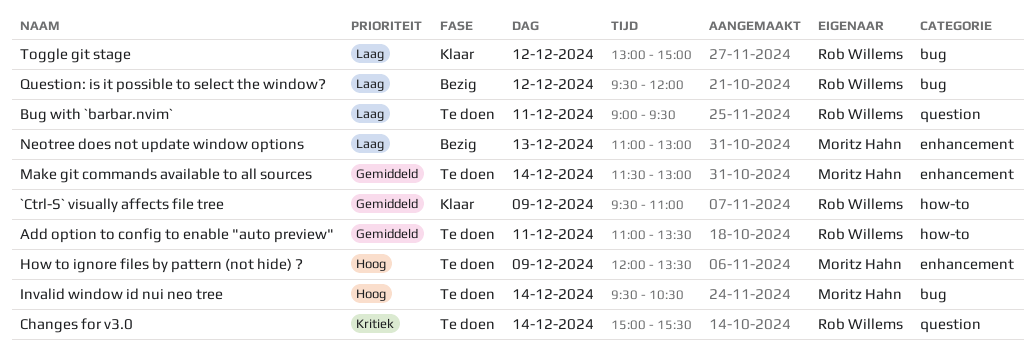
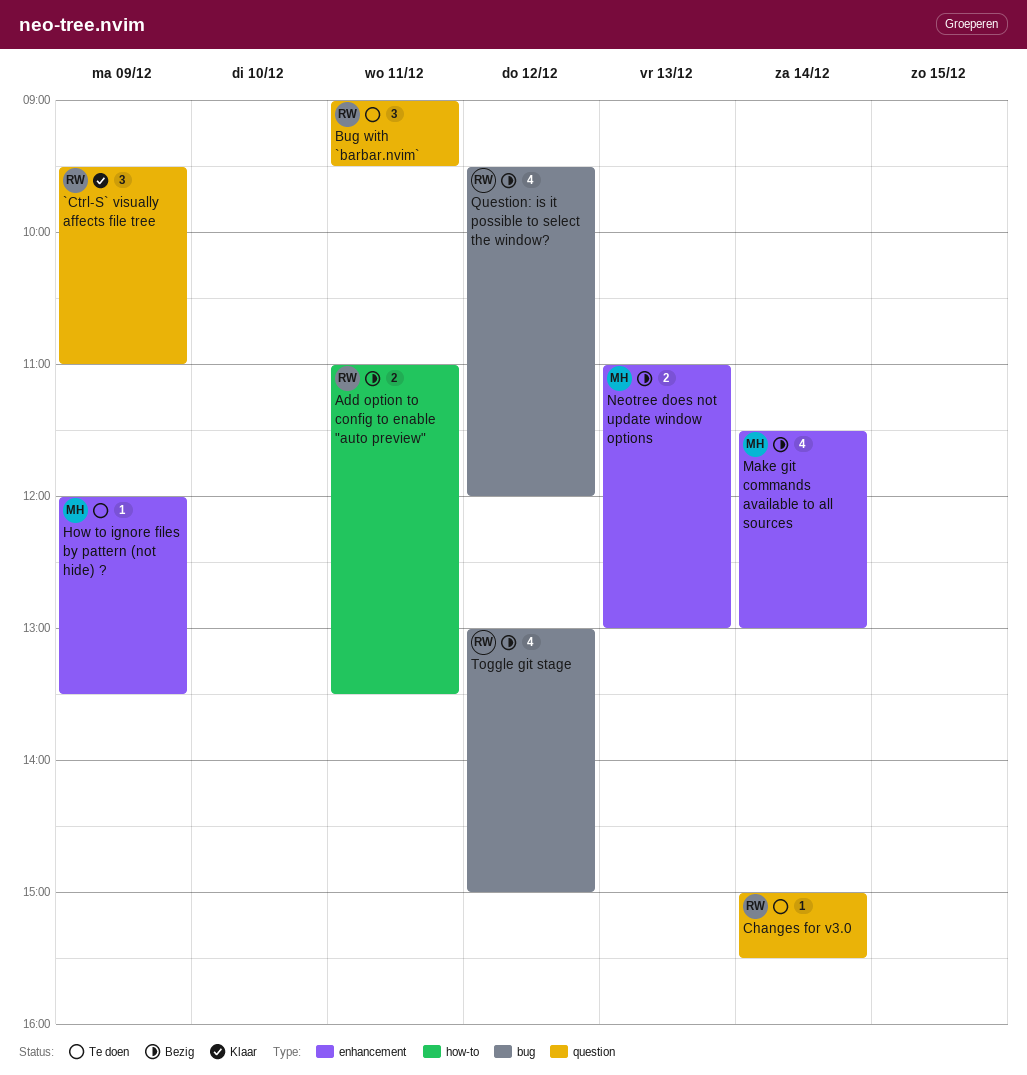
`Ctrl-S` visually affects file tree, label: how-to -> question
Add option to config to enable "auto preview", status: Te doen -> Bezig
Invalid window id nui neo tree: present -> none
Make git commands available to all sources, status: Te doen -> Bezig
Toggle git stage, status: Klaar -> Bezig

